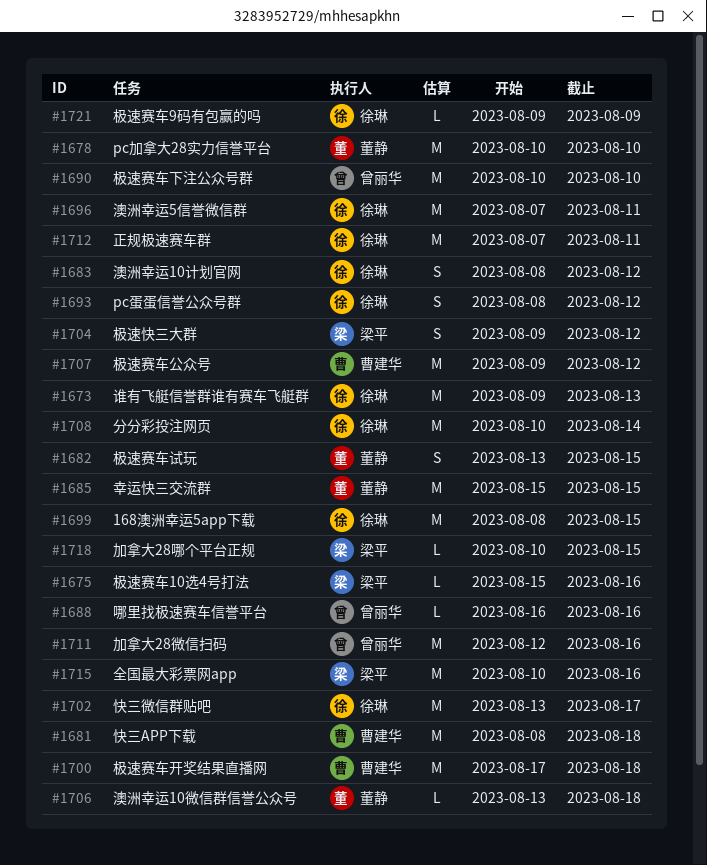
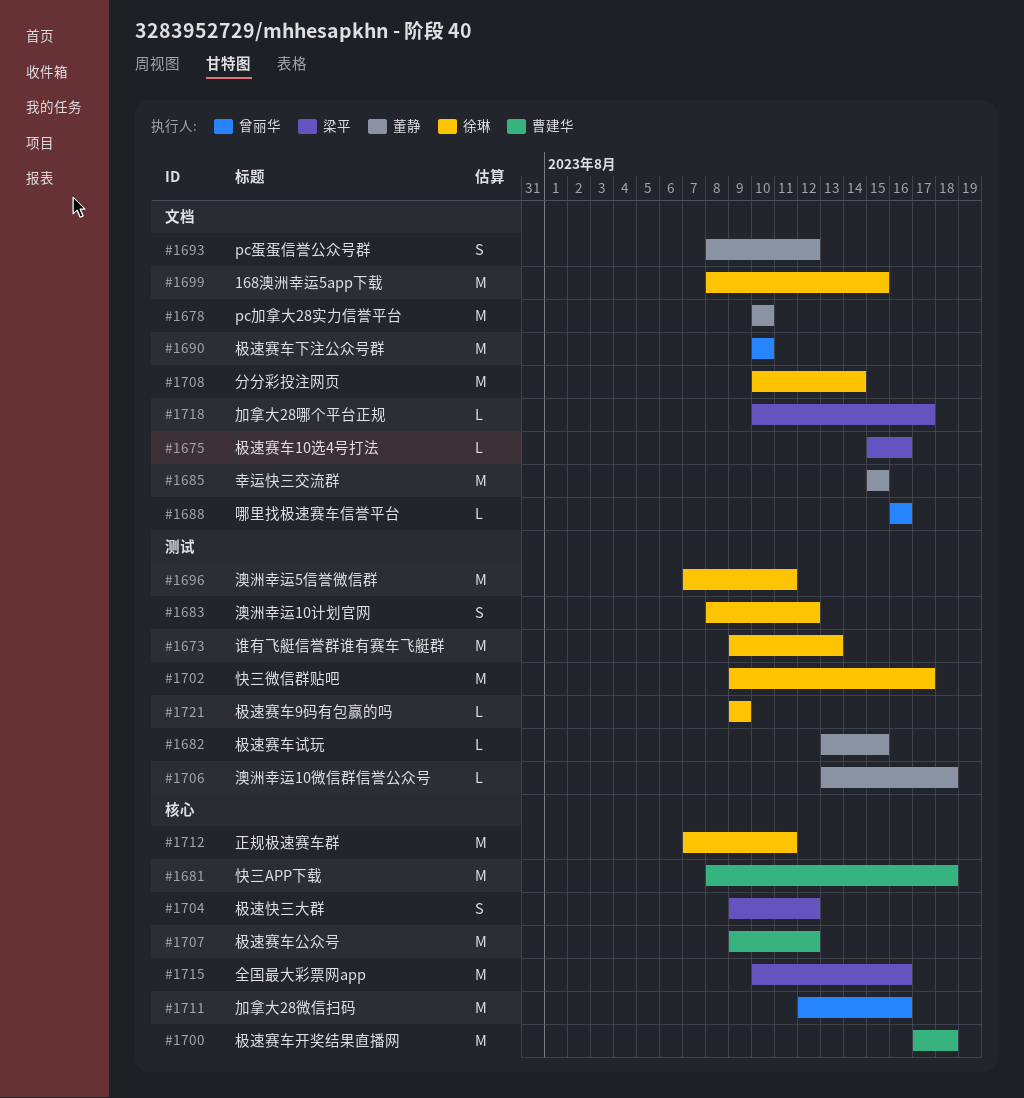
#1682, estimate: S -> L
#1693, owner: 徐琳 -> 董静
#1702, start: Aug 13 -> Aug 9
#1718, due: Aug 15 -> Aug 17

